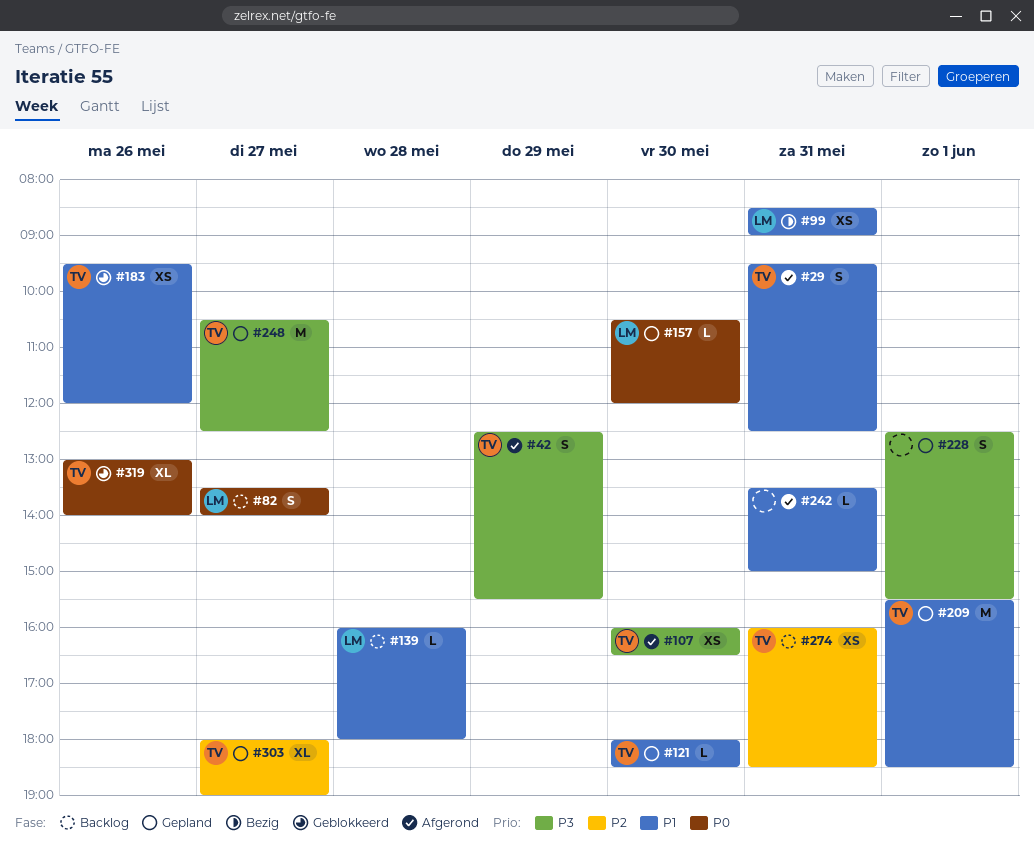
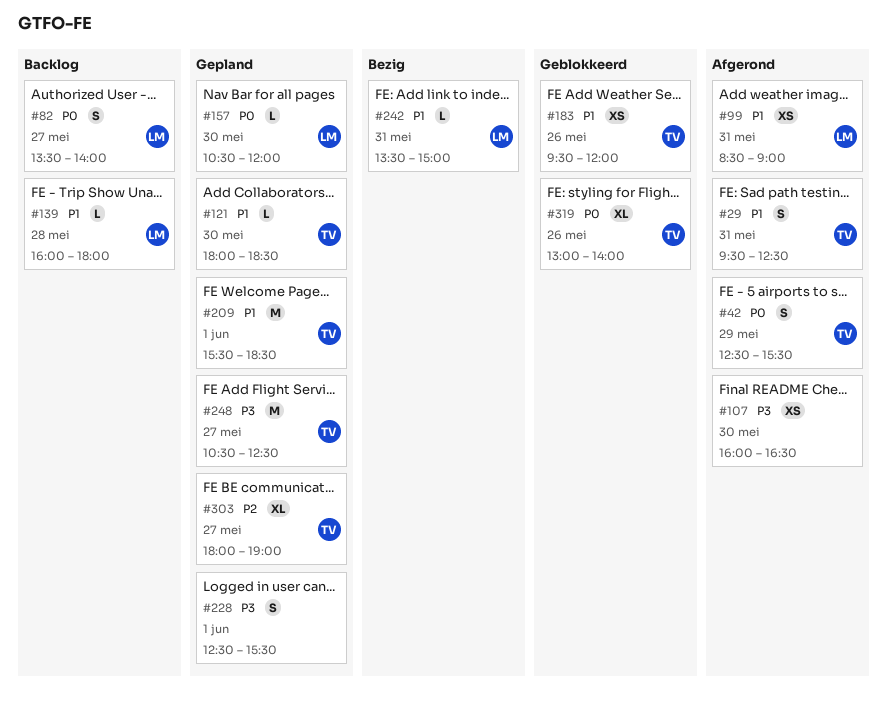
#42, priority: P3 -> P0
#99, status: Bezig -> Afgerond
#107, owner: TV -> none
#242, status: Afgerond -> Bezig
#242, owner: none -> LM
#274: present -> none

